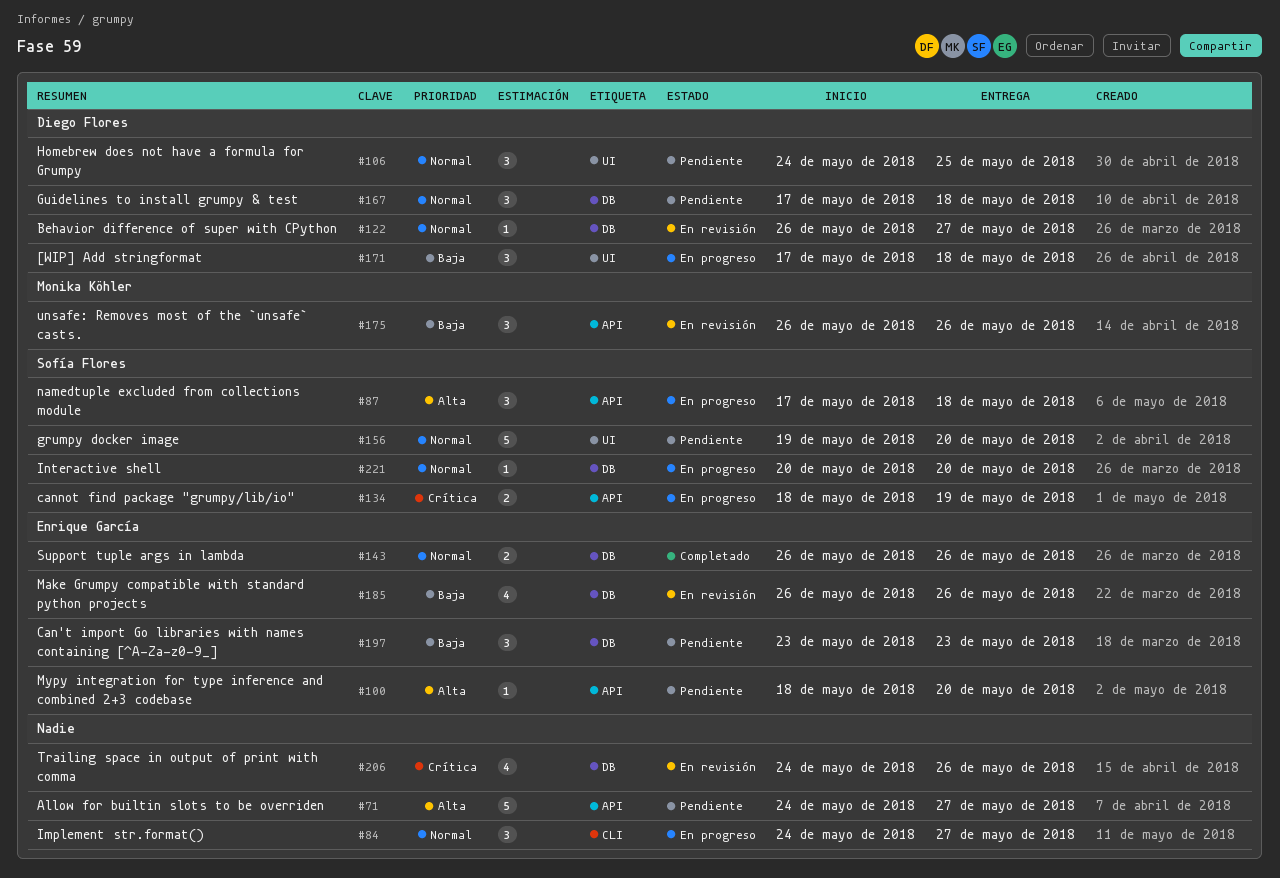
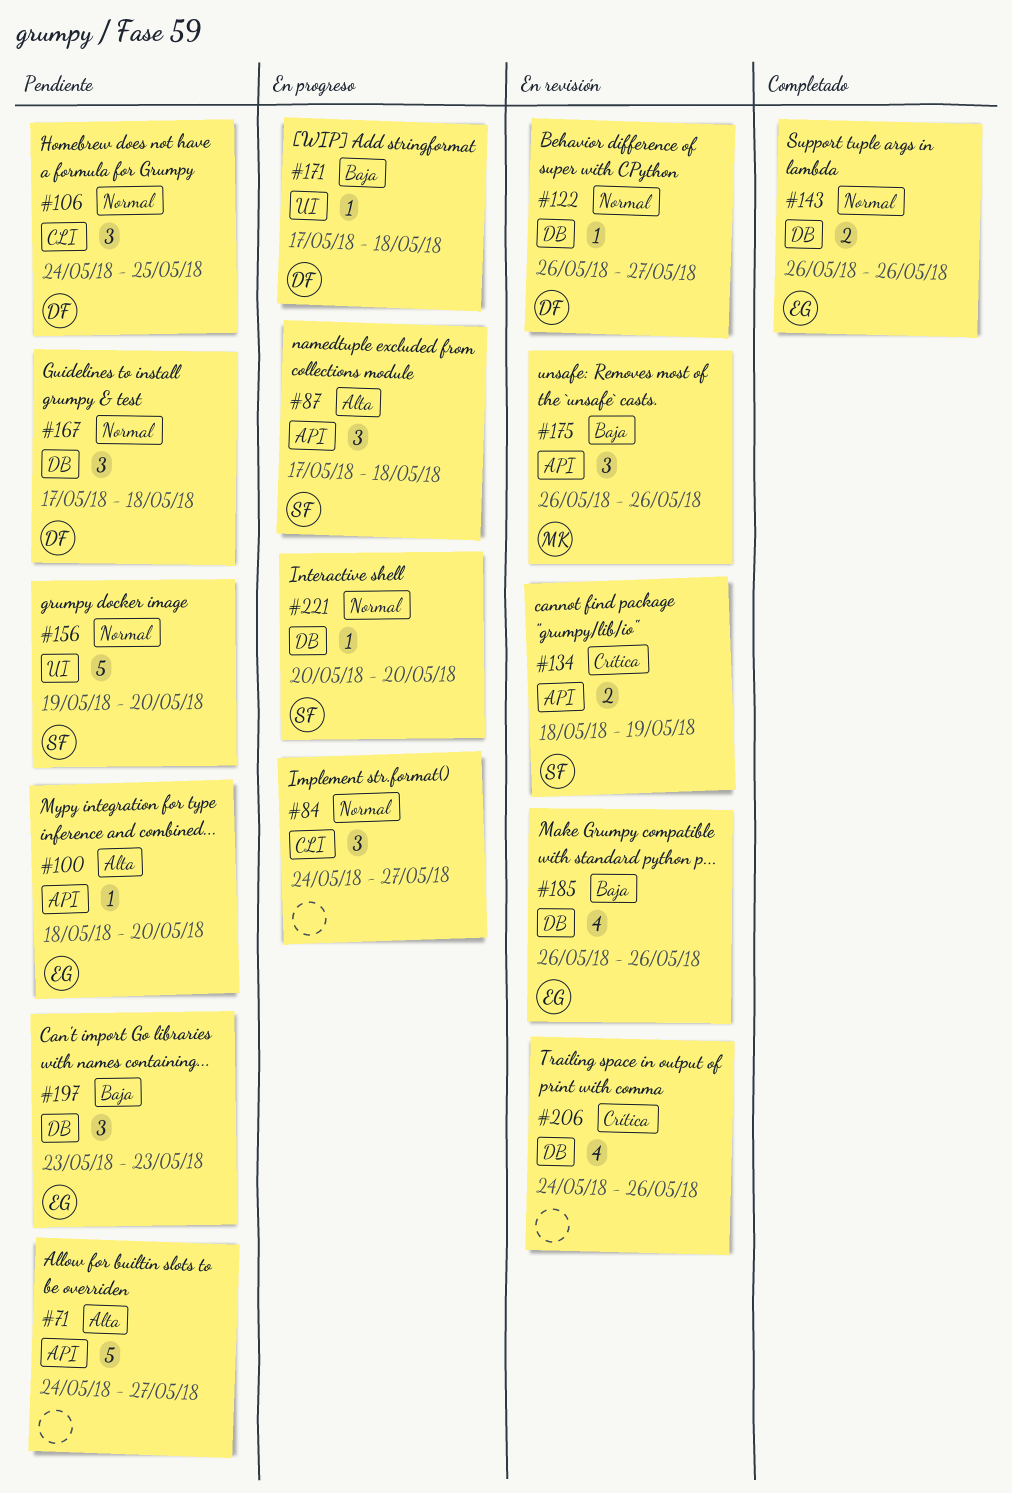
#106, label: UI -> CLI
#134, status: En progreso -> En revisión
#171, estimate: 3 -> 1

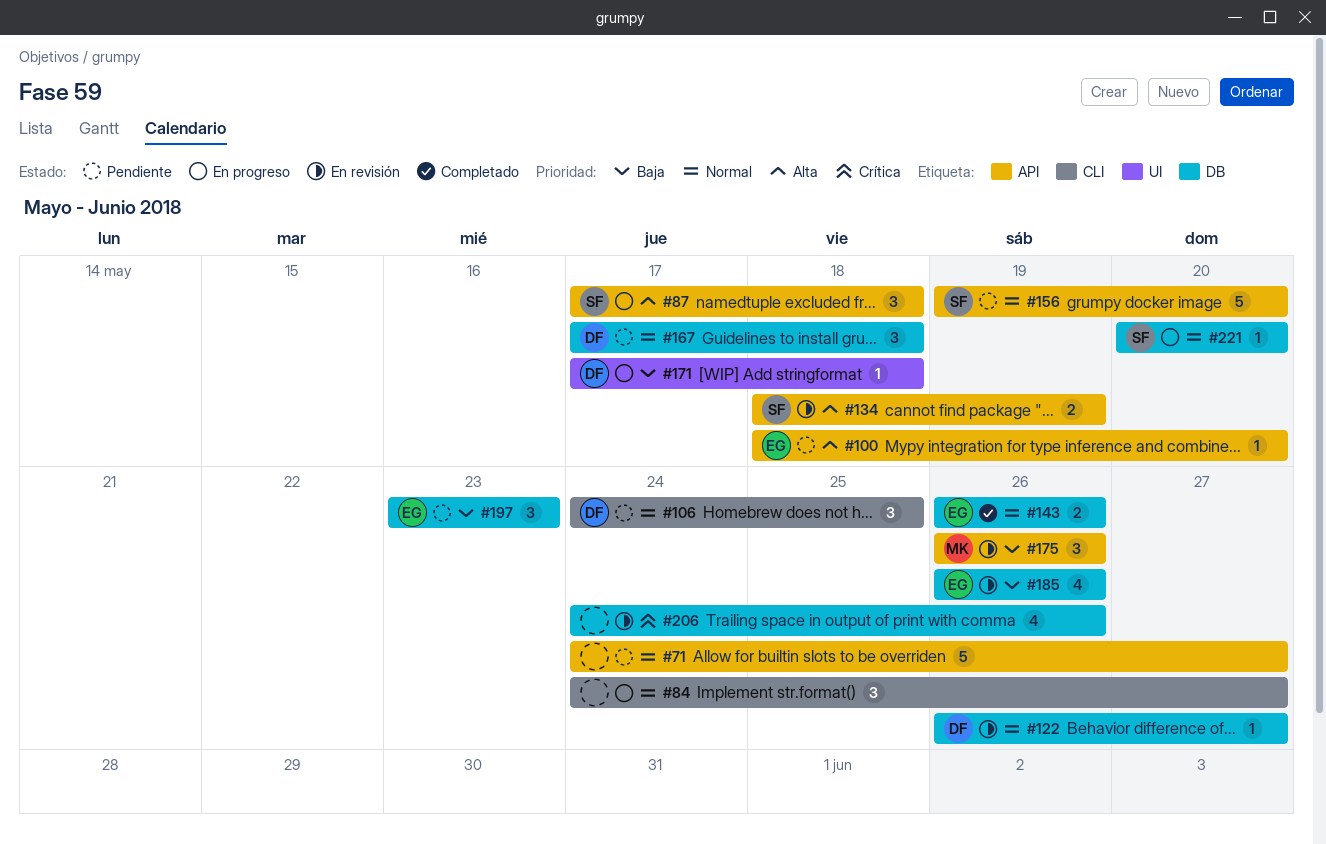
#71, priority: Alta -> Normal
#134, priority: Crítica -> Alta
#156, label: UI -> API

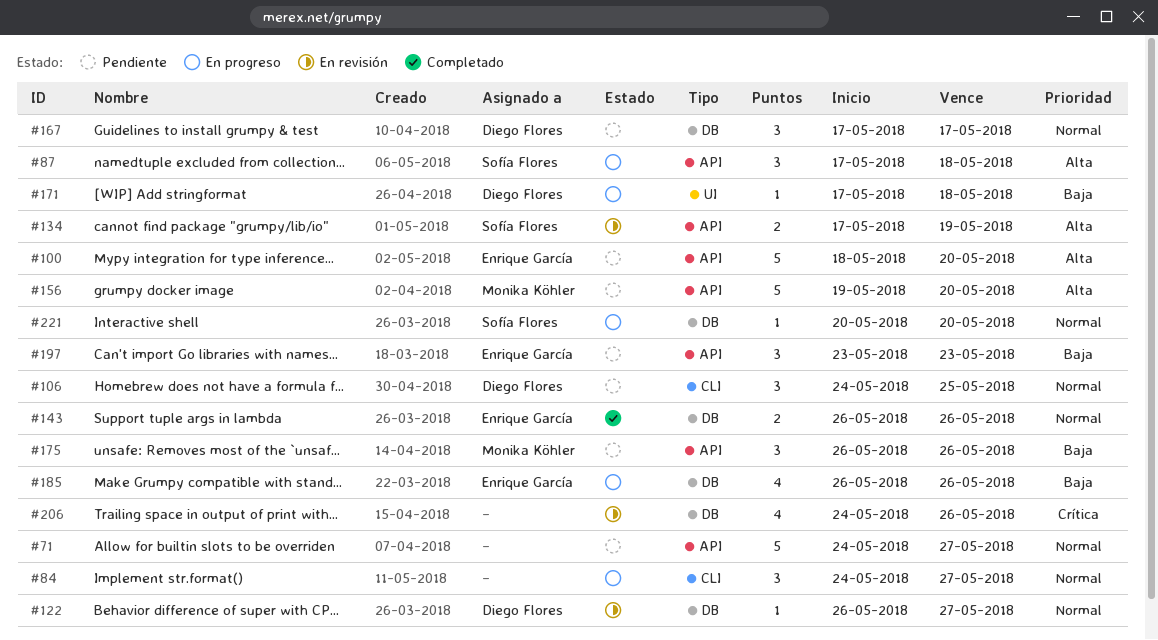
#100, estimate: 1 -> 5
#134, start: May 18 -> May 17
#156, owner: Sofía Flores -> Monika Köhler
#156, priority: Normal -> Alta
#167, due: May 18 -> May 17
#175, status: En revisión -> Pendiente
#185, status: En revisión -> En progreso
#197, label: DB -> API

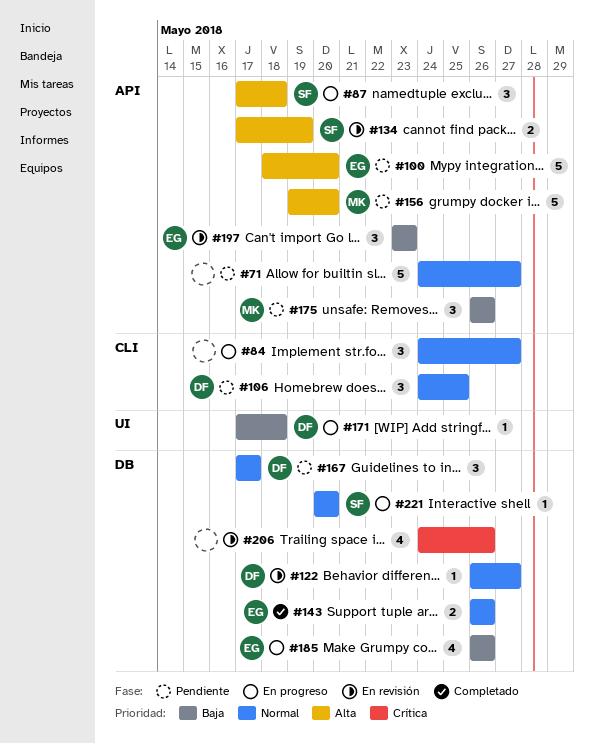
#197, status: Pendiente -> En revisión

